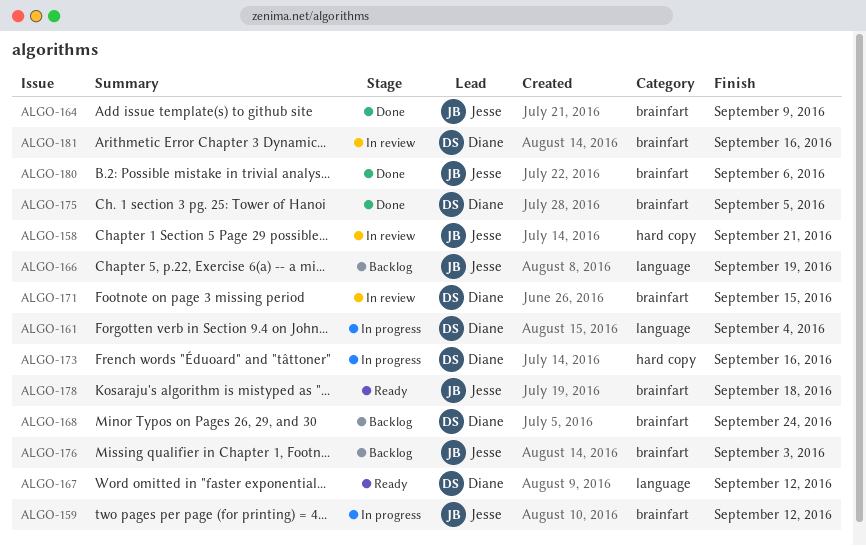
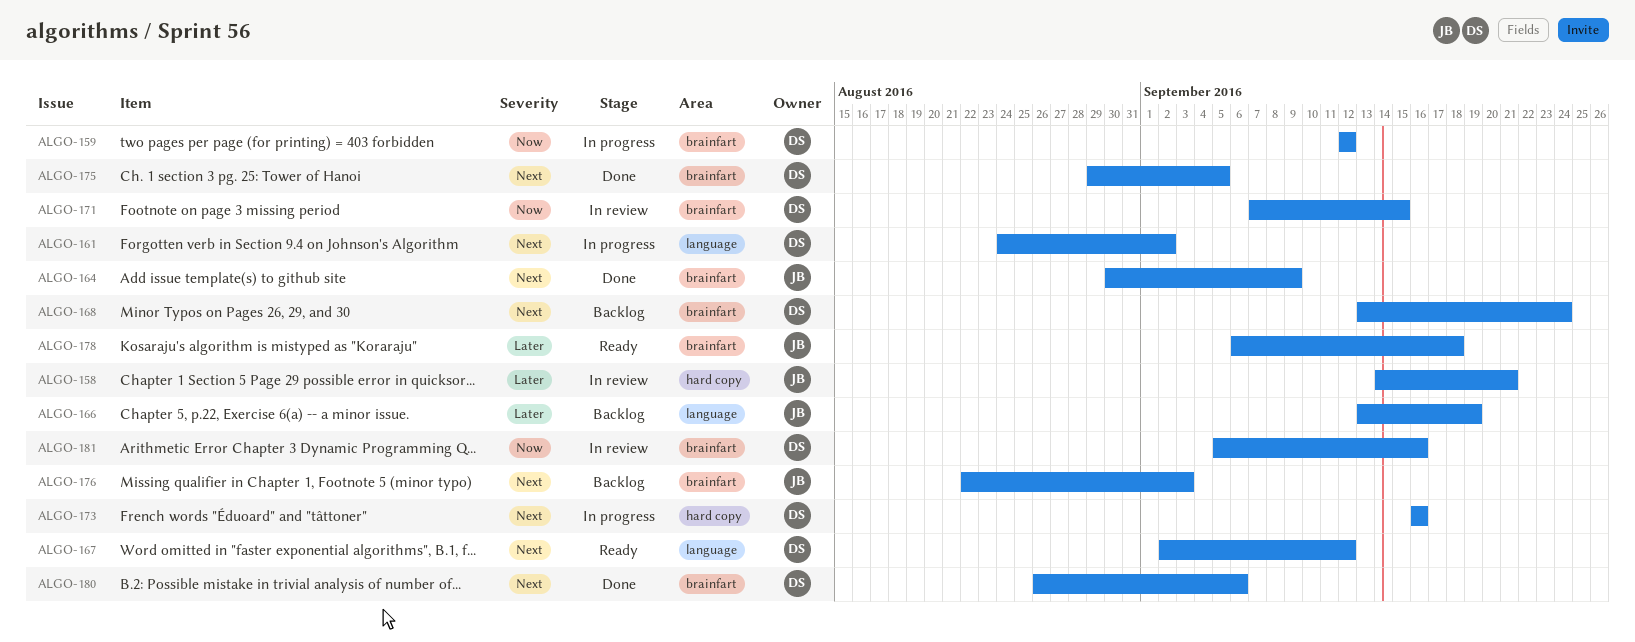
ALGO-159, owner: Jesse -> Diane
ALGO-161, due: Sep 4 -> Sep 2
ALGO-180, owner: Jesse -> Diane

